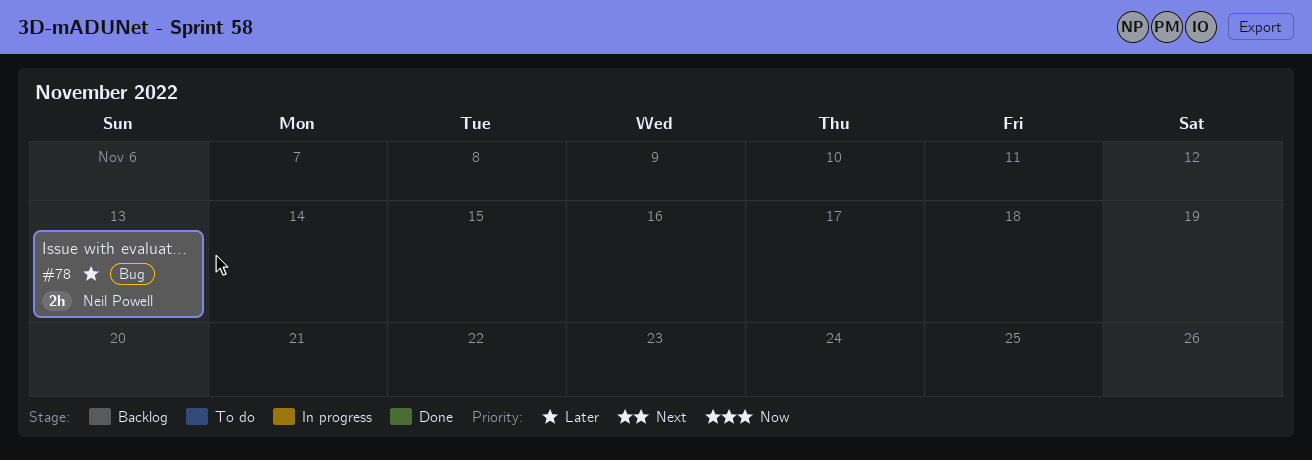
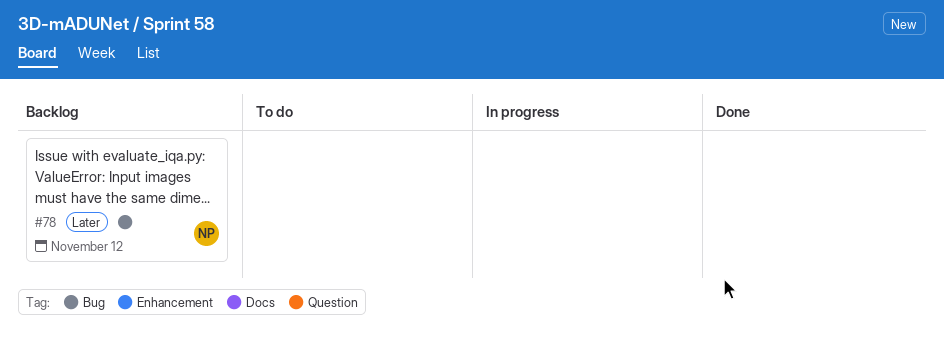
#78, due: Nov 13 -> Nov 12

